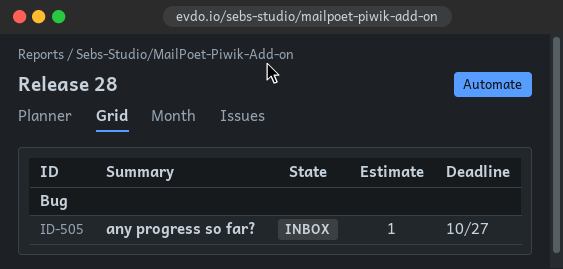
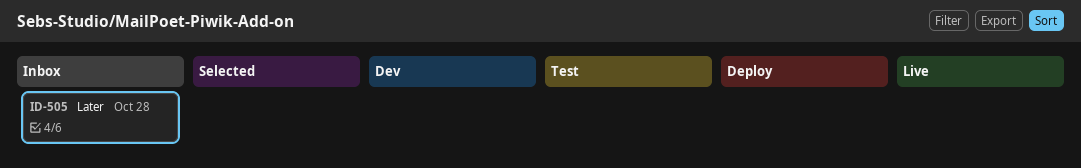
ID-505, due: Oct 27 -> Oct 28

